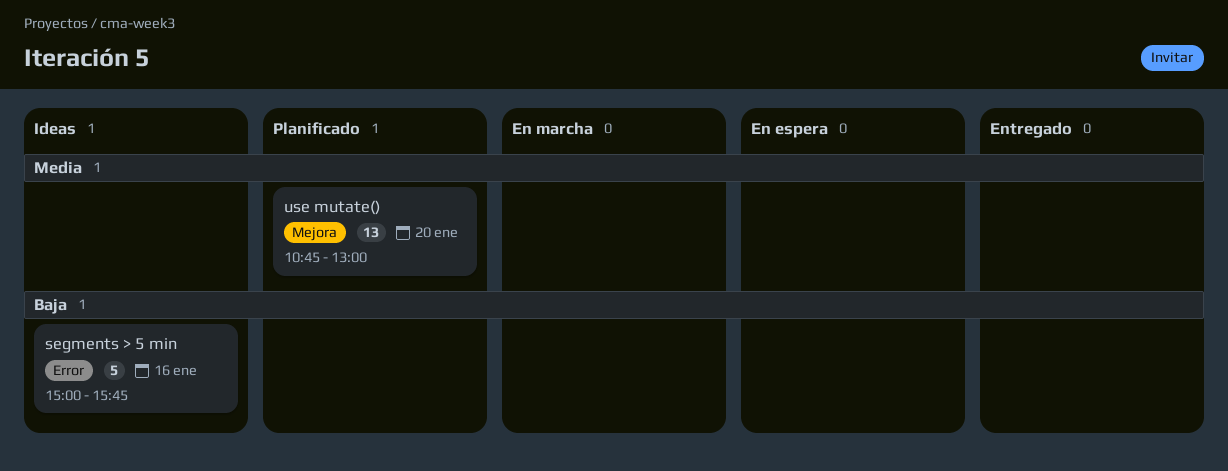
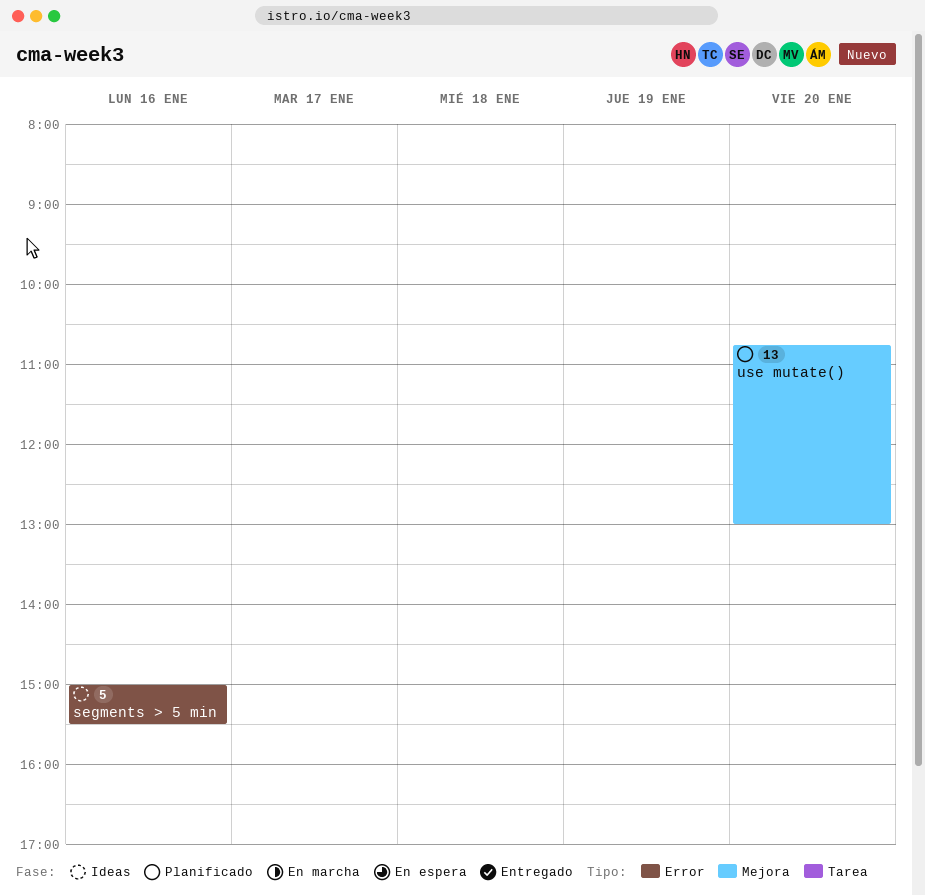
segments > 5 min, ends: 15:45 -> 15:30

